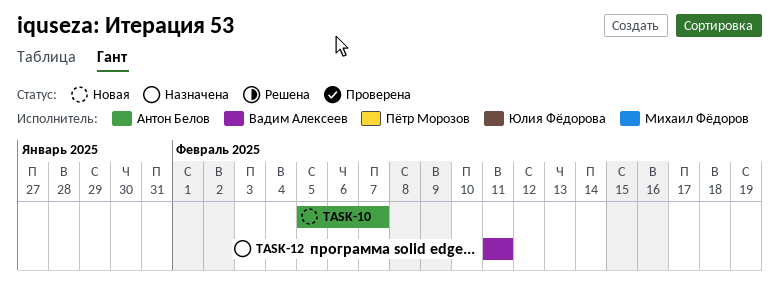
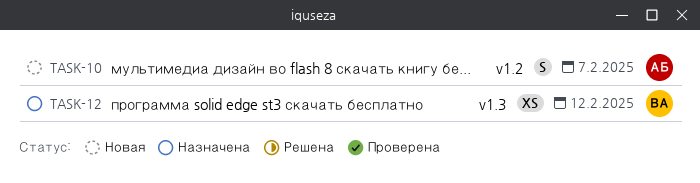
TASK-12, due: Feb 11 -> Feb 12

